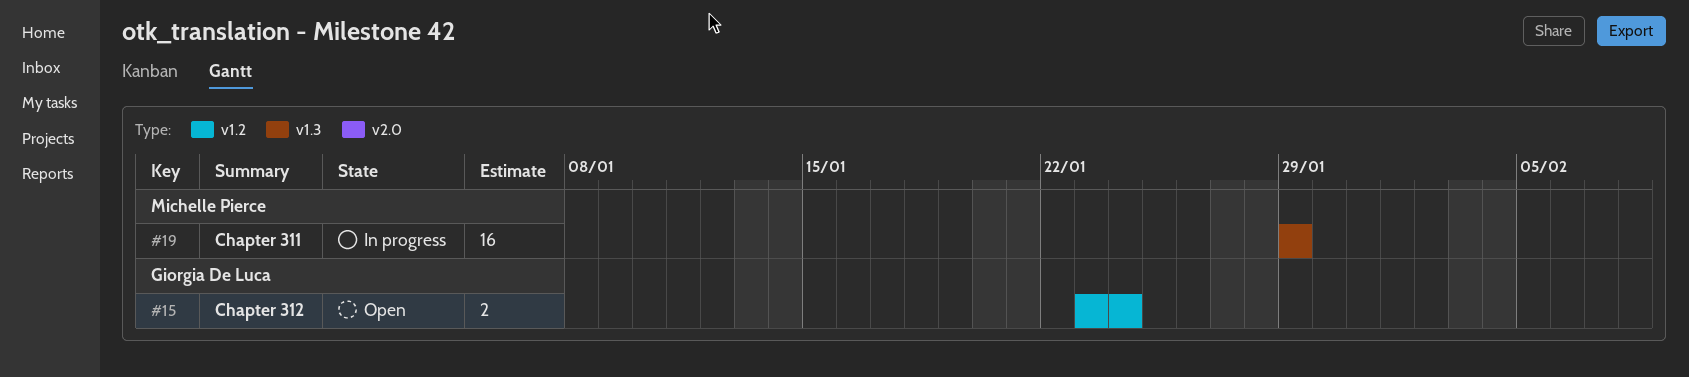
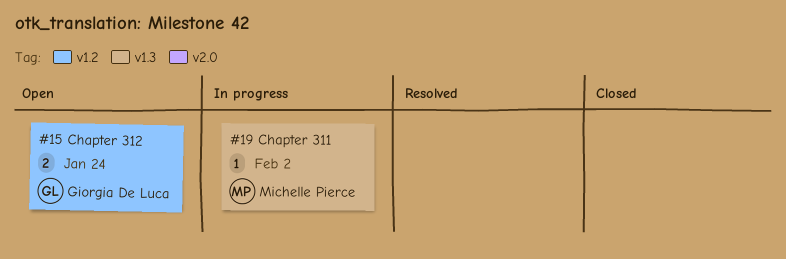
#19, estimate: 16 -> 1
#19, due: Jan 29 -> Feb 2

